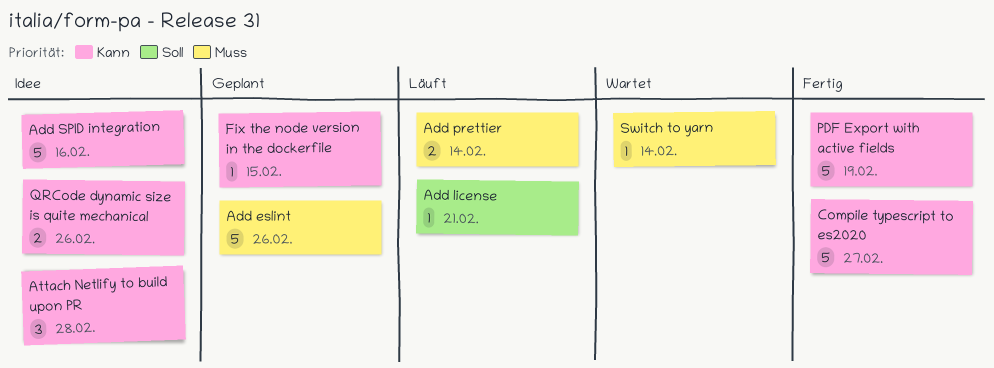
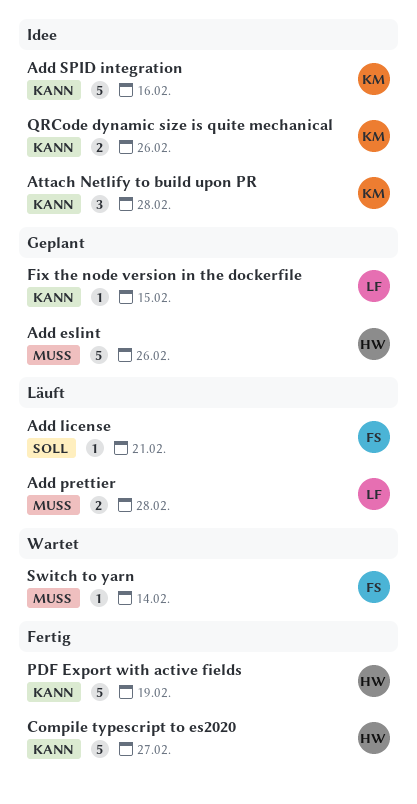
Add prettier, due: Feb 14 -> Feb 28

